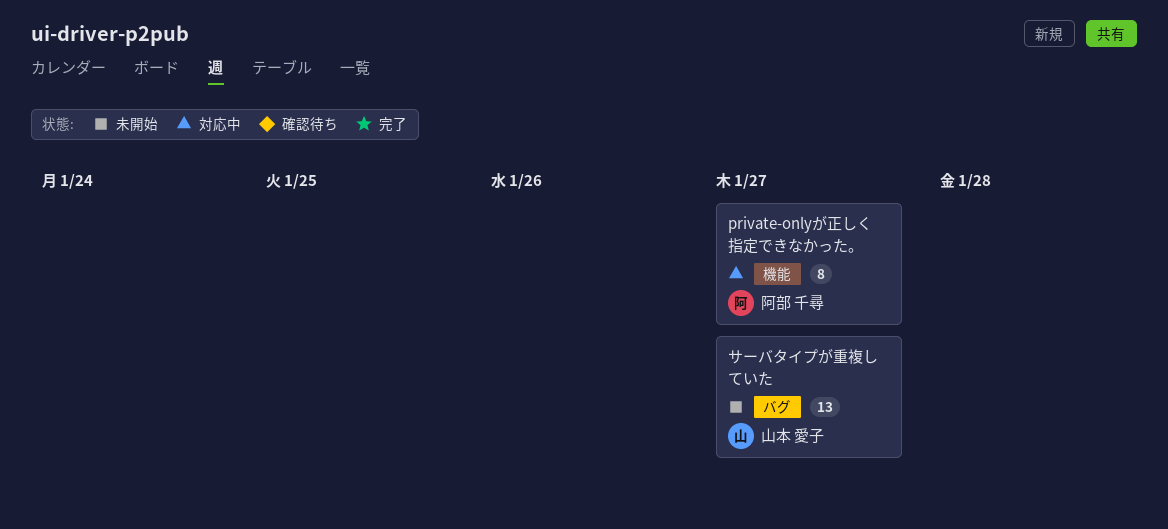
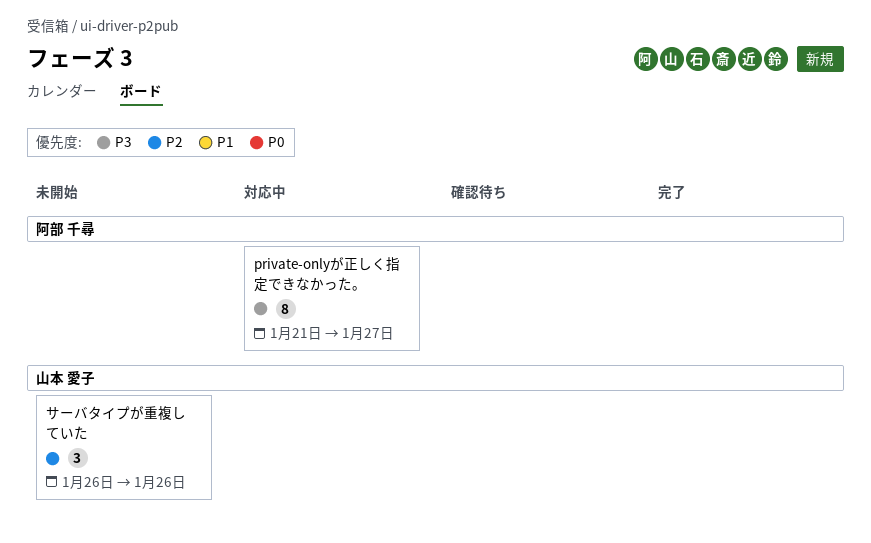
サーバタイプが重複していた, estimate: 13 -> 3
サーバタイプが重複していた, due: Jan 27 -> Jan 26

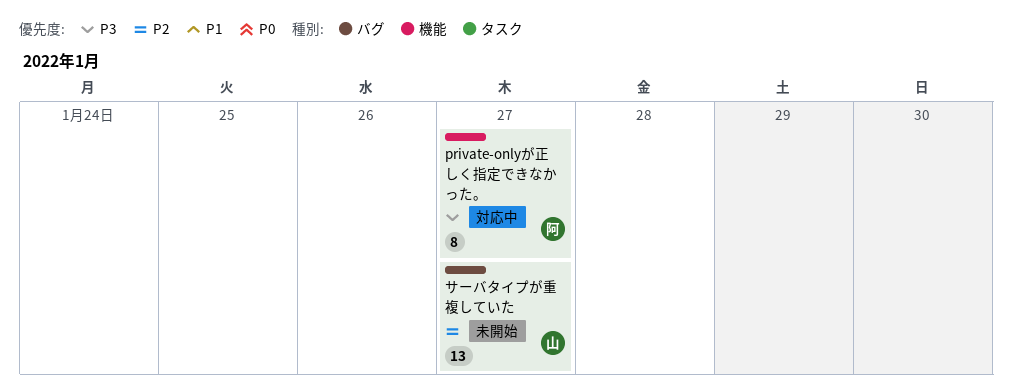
サーバタイプが重複していた, estimate: 3 -> 13
サーバタイプが重複していた, due: Jan 26 -> Jan 27

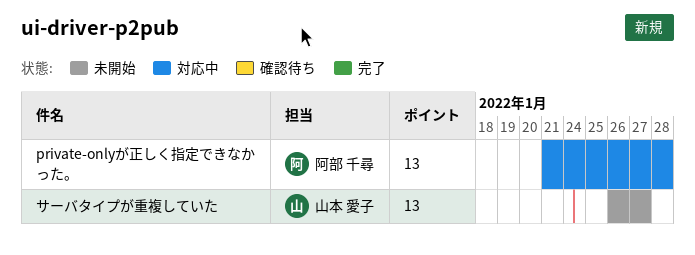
private-onlyが正しく指定できなかった。, estimate: 8 -> 13
private-onlyが正しく指定できなかった。, due: Jan 27 -> Jan 28

